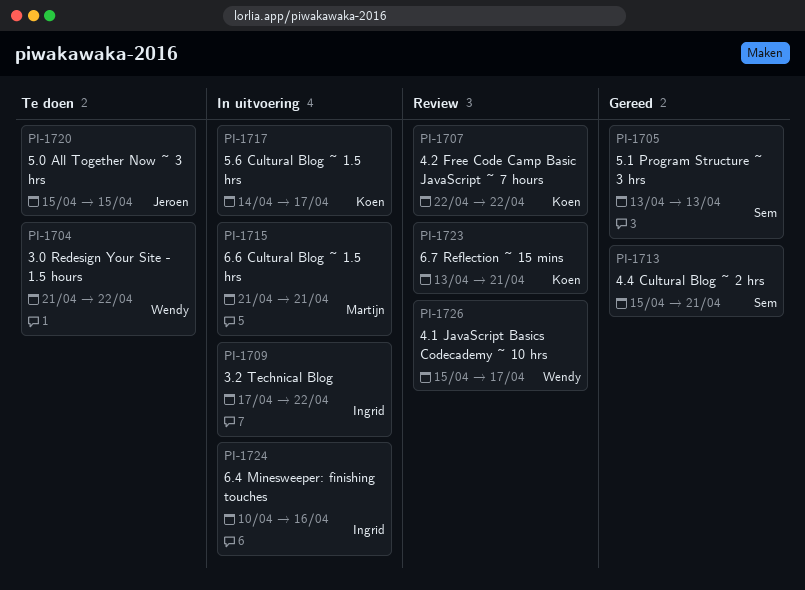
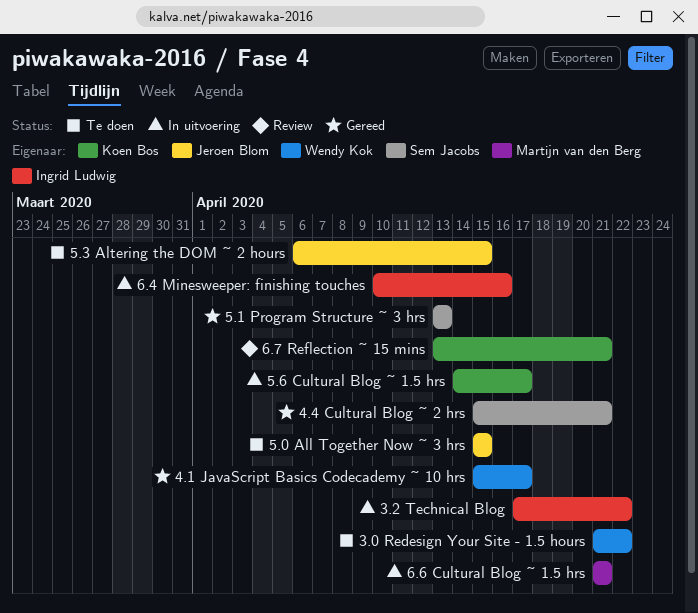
4.1 JavaScript Basics Codecademy ~ 10 hrs, status: Review -> Gereed
4.2 Free Code Camp Basic JavaScript ~ 7 hours: present -> none
5.3 Altering the DOM ~ 2 hours: none -> present

